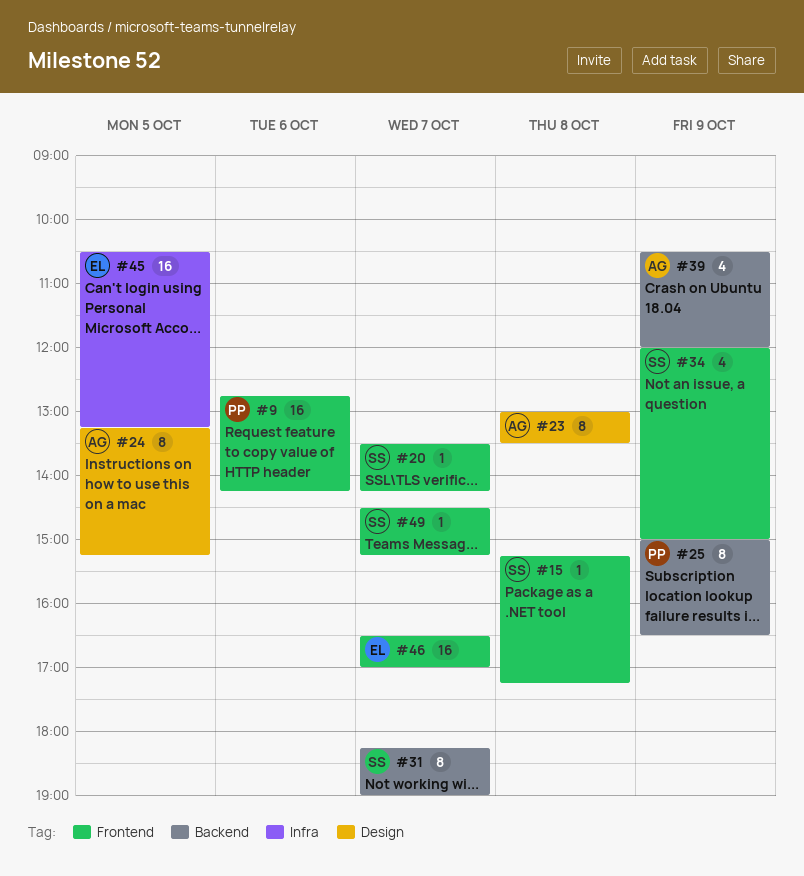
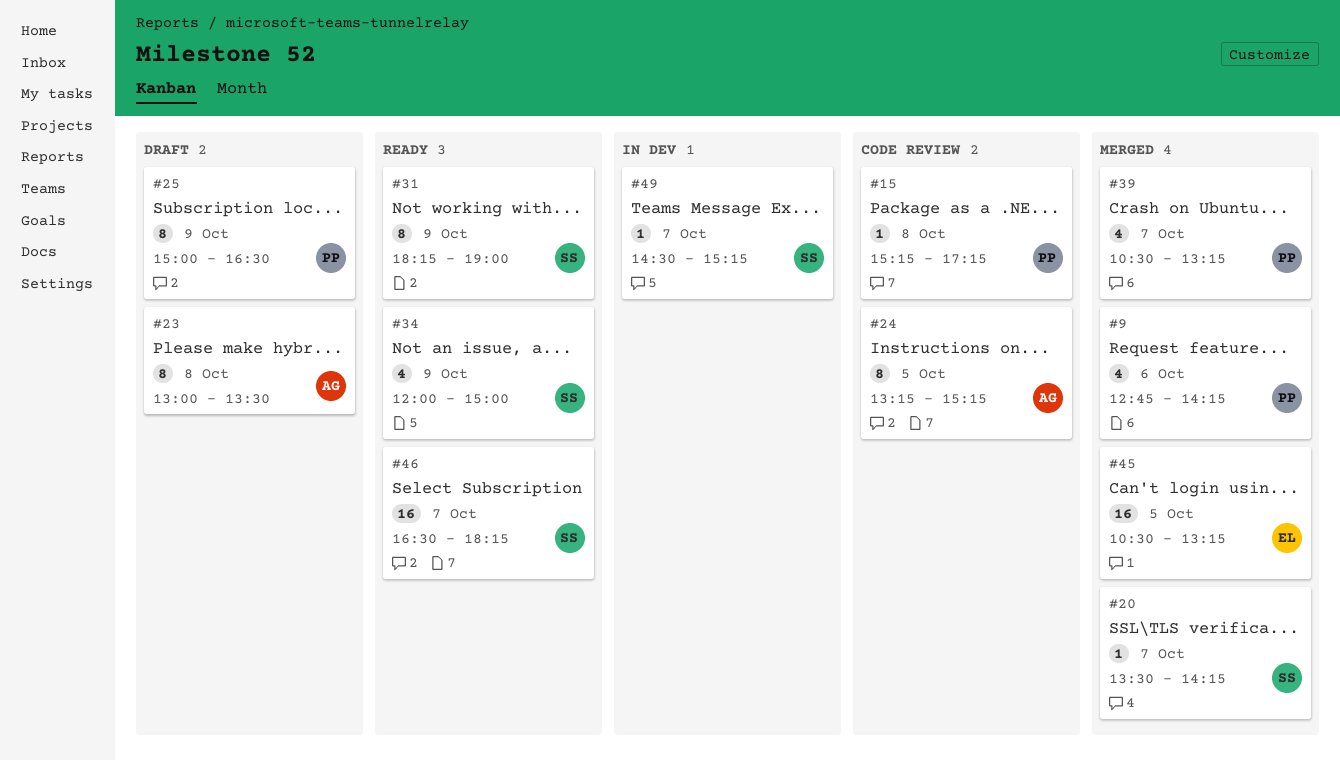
#9, estimate: 16 -> 4
#15, owner: SS -> PP
#31, day: Oct 7 -> Oct 9
#39, owner: AG -> PP
#39, day: Oct 9 -> Oct 7
#39, ends: 12:00 -> 13:15
#46, owner: EL -> SS
#46, ends: 17:00 -> 18:15

